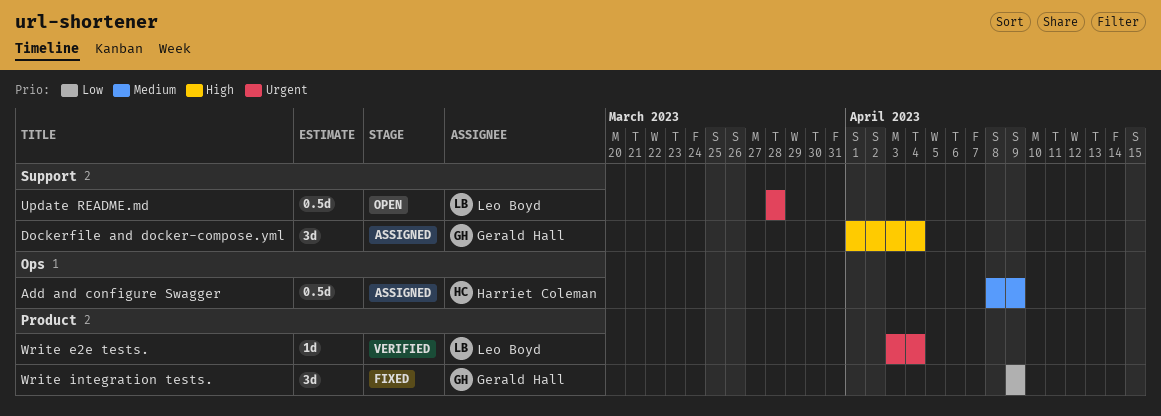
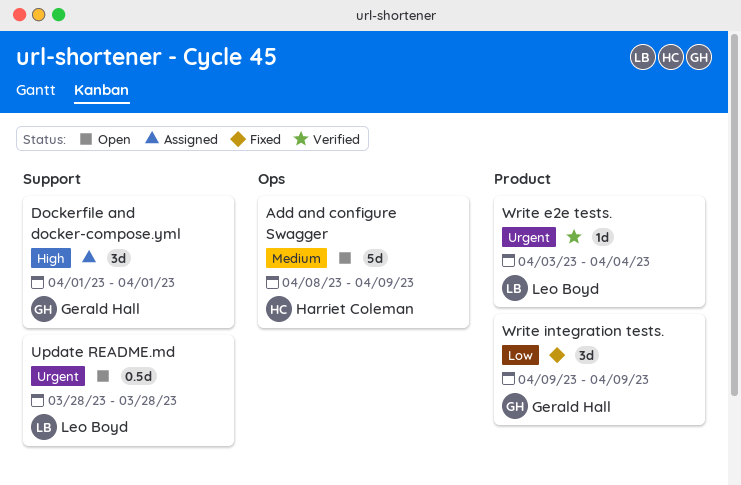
Add and configure Swagger, status: Assigned -> Open
Add and configure Swagger, estimate: 0.5d -> 5d
Dockerfile and docker-compose.yml, due: Apr 4 -> Apr 1

